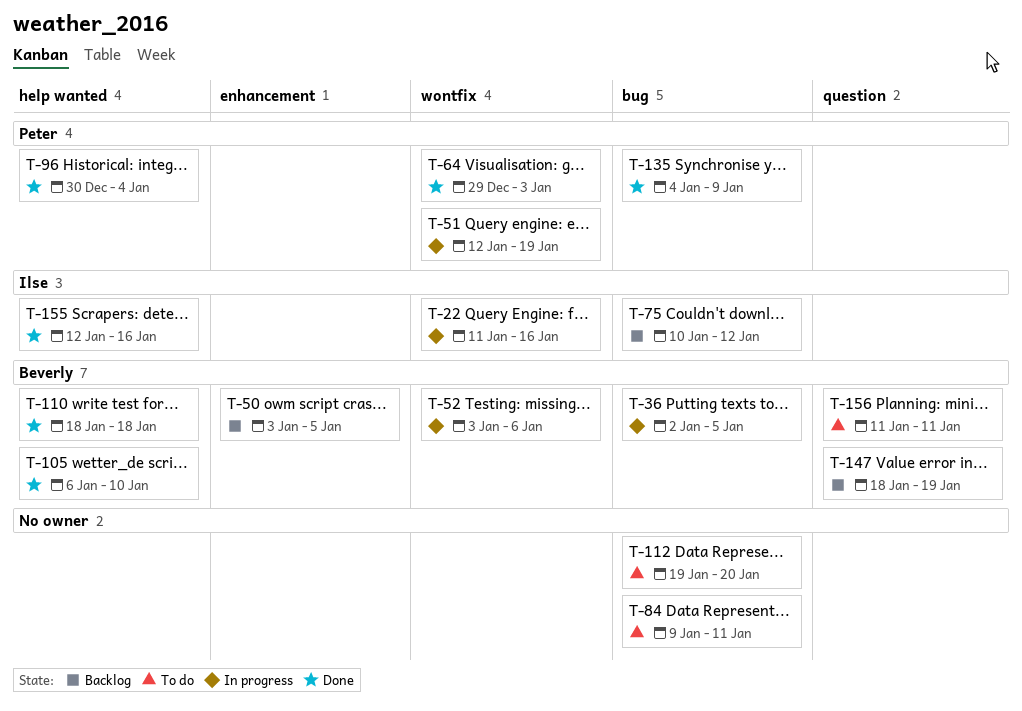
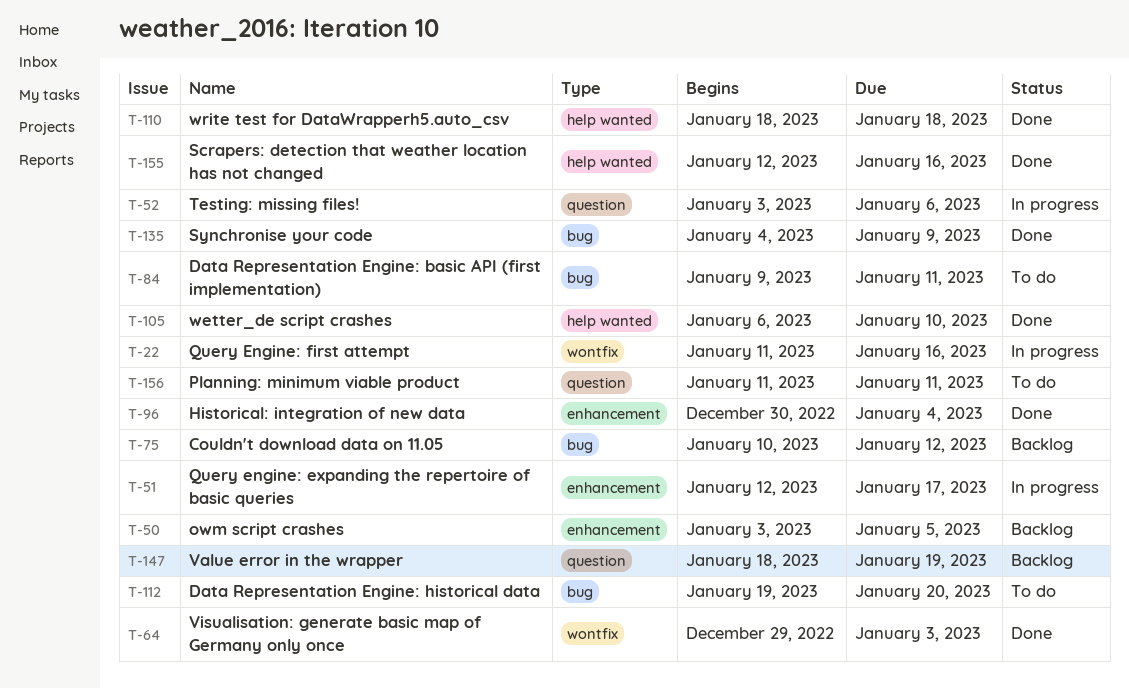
T-36: present -> none
T-51, label: wontfix -> enhancement
T-51, due: Jan 19 -> Jan 17
T-52, label: wontfix -> question
T-96, label: help wanted -> enhancement

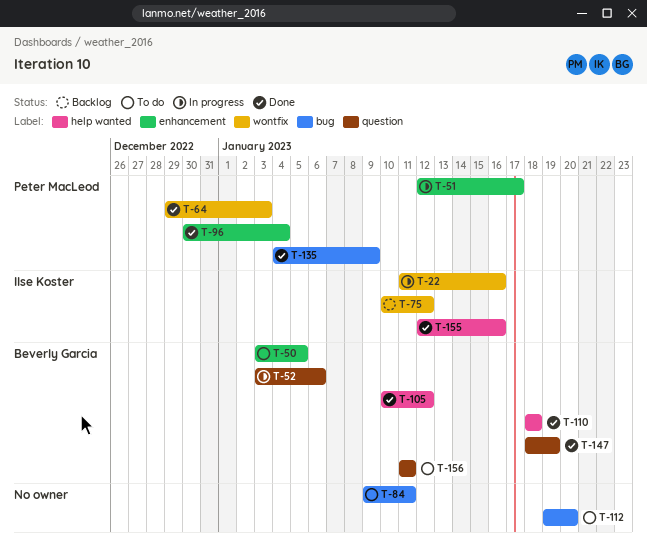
T-50, status: Backlog -> To do
T-75, label: bug -> wontfix
T-105, start: Jan 6 -> Jan 10
T-105, due: Jan 10 -> Jan 12
T-147, status: Backlog -> Done

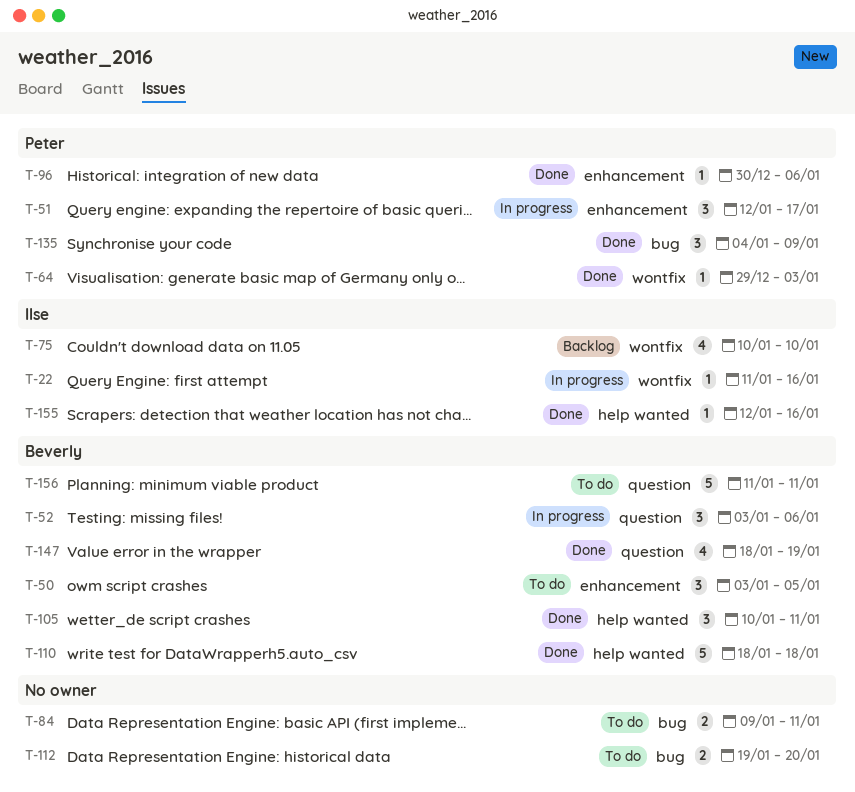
T-75, due: Jan 12 -> Jan 10
T-96, due: Jan 4 -> Jan 6
T-105, due: Jan 12 -> Jan 11

